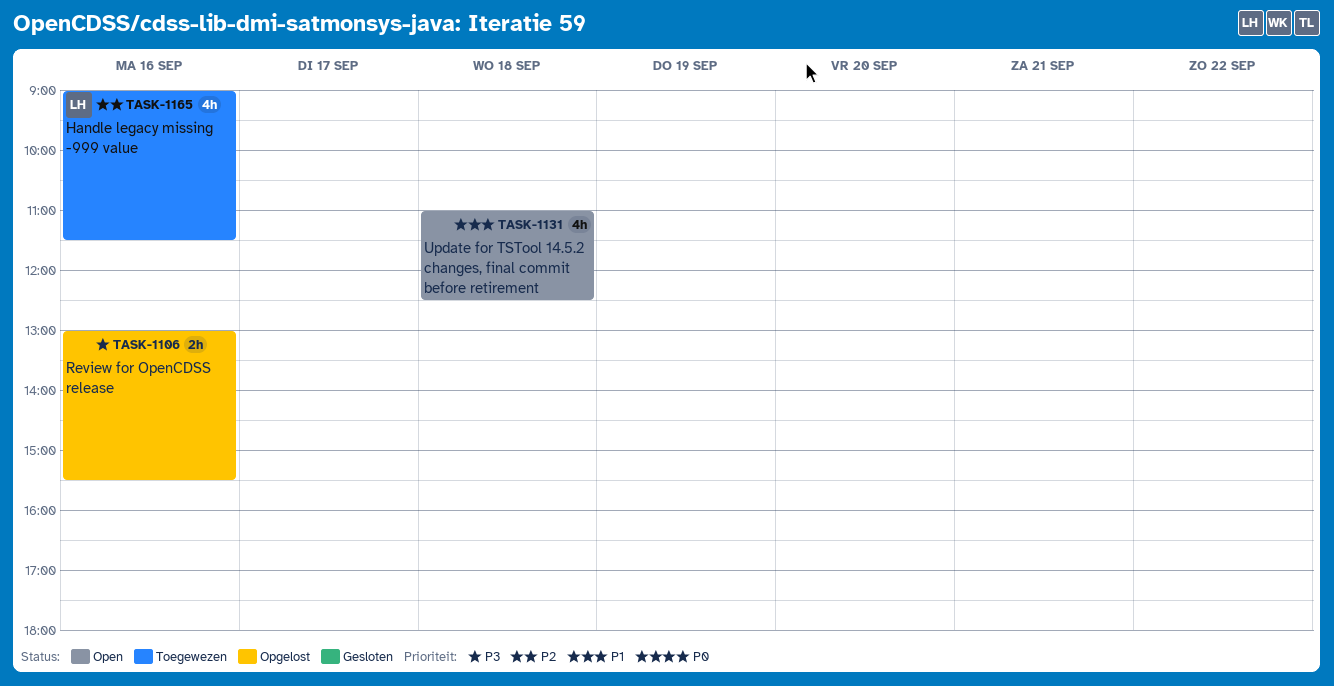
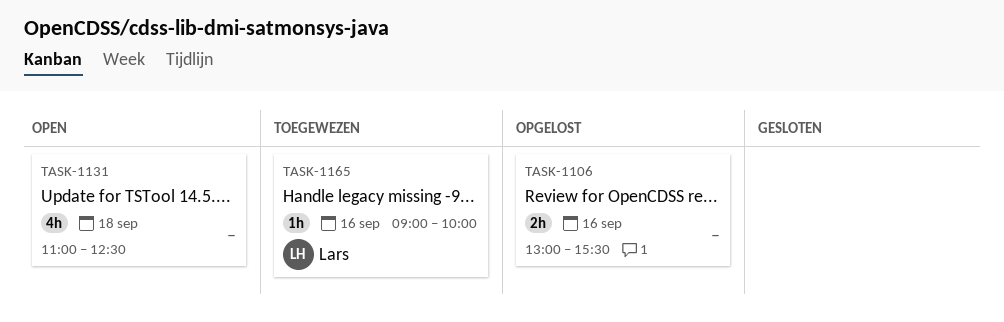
TASK-1165, estimate: 4h -> 1h
TASK-1165, ends: 11:30 -> 10:00

